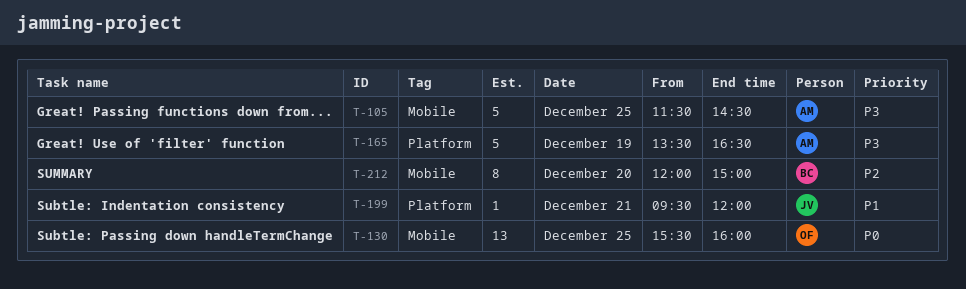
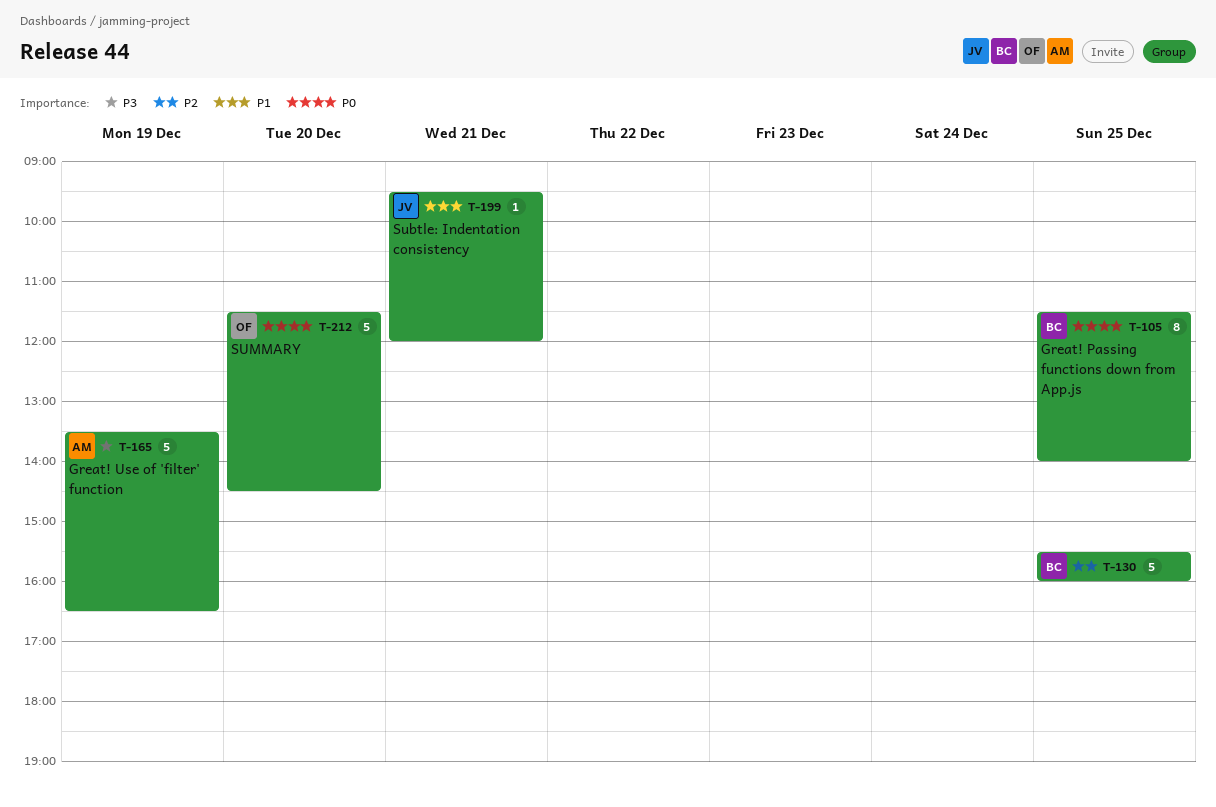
T-105, owner: AM -> BC
T-105, priority: P3 -> P0
T-105, estimate: 5 -> 8
T-105, ends: 14:30 -> 14:00
T-130, owner: OF -> BC
T-130, priority: P0 -> P2
T-130, estimate: 13 -> 5
T-212, owner: BC -> OF
T-212, priority: P2 -> P0
T-212, estimate: 8 -> 5
T-212, begins: 12:00 -> 11:30
T-212, ends: 15:00 -> 14:30

